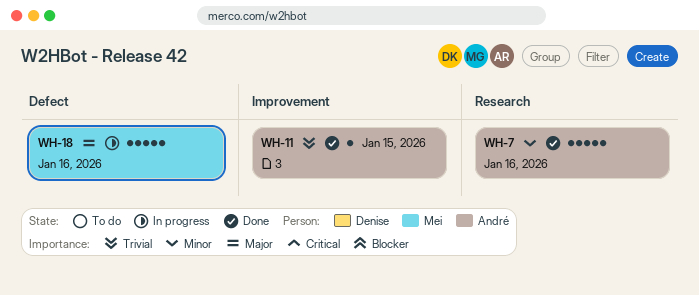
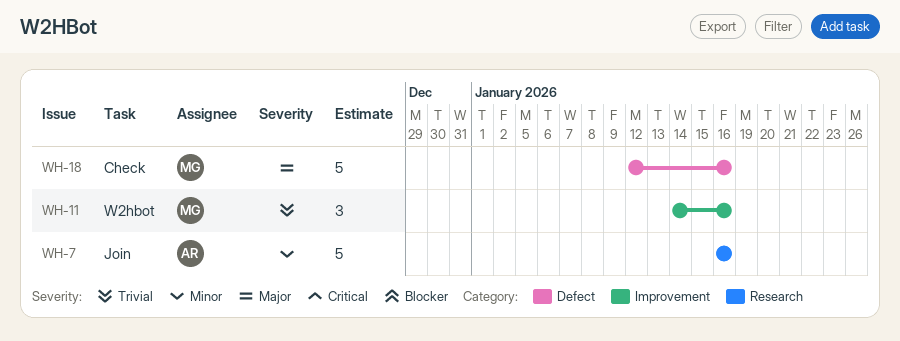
WH-11, owner: André -> Mei
WH-11, estimate: 1 -> 3
WH-11, due: Jan 15 -> Jan 16

